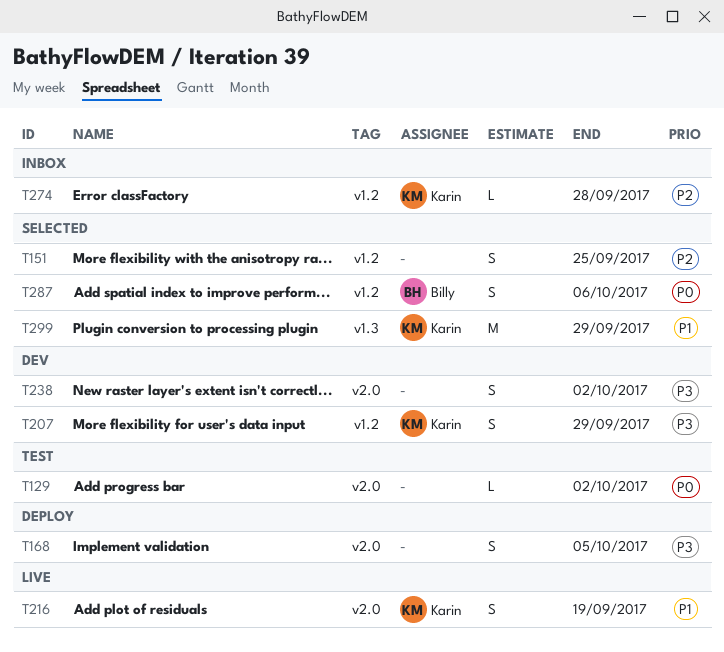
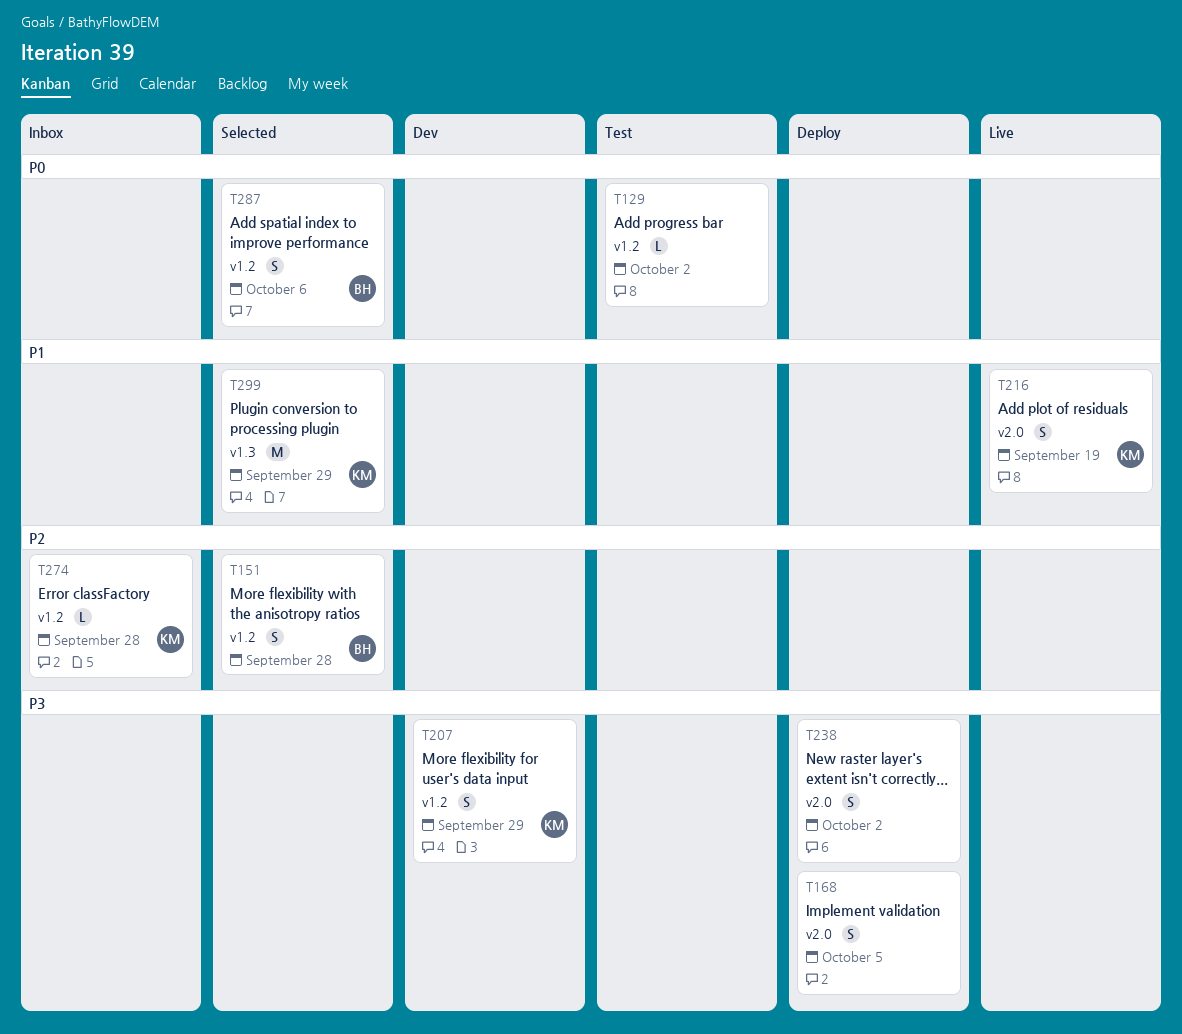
T129, label: v2.0 -> v1.2
T151, owner: none -> Billy
T151, due: Sep 25 -> Sep 28
T238, status: Dev -> Deploy

